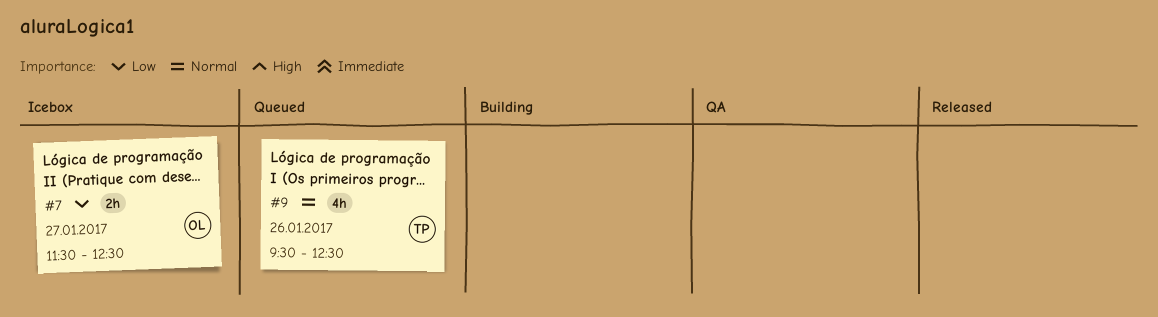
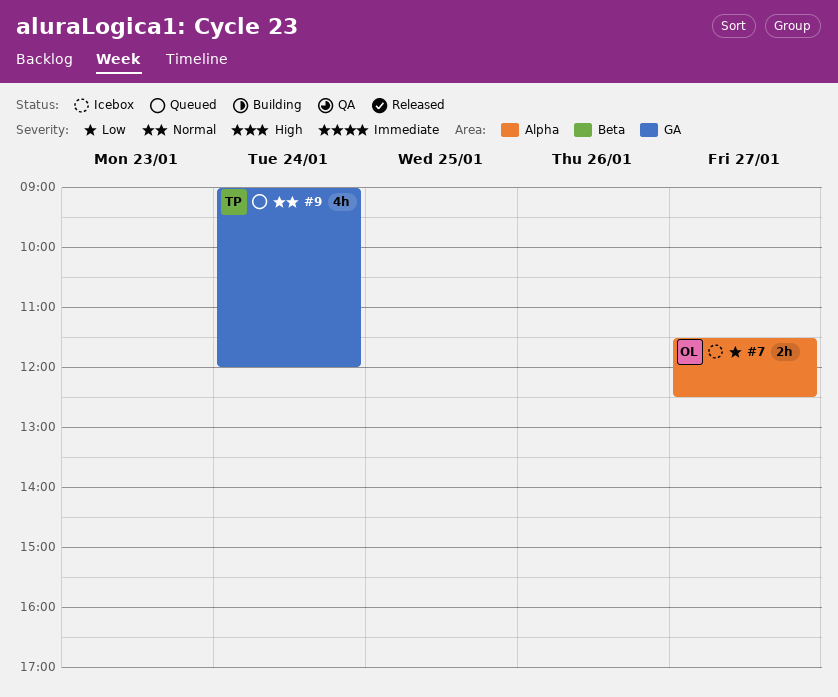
#9, day: Jan 26 -> Jan 24
#9, begins: 09:30 -> 09:00
#9, ends: 12:30 -> 12:00

